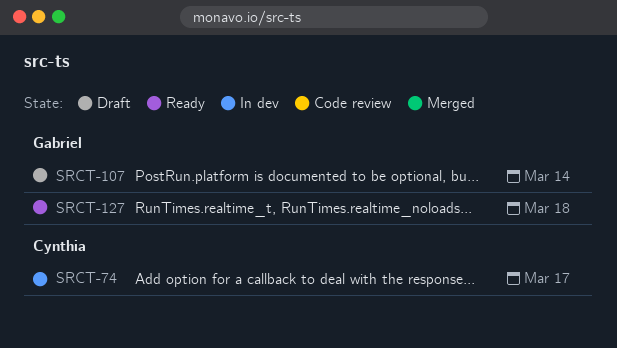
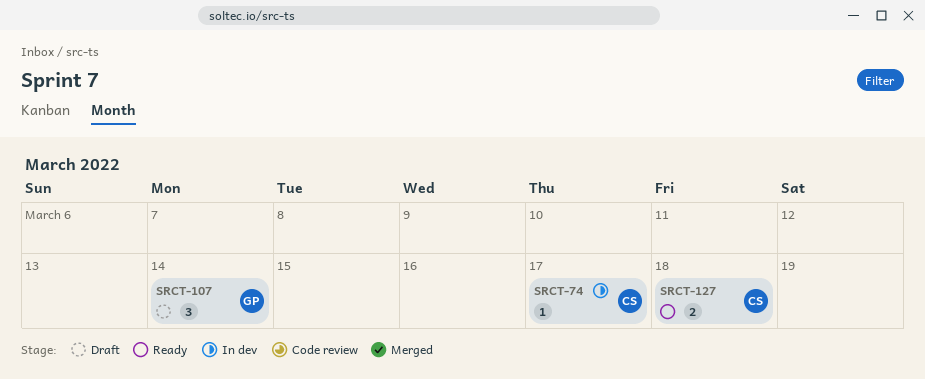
SRCT-127, owner: Gabriel -> Cynthia

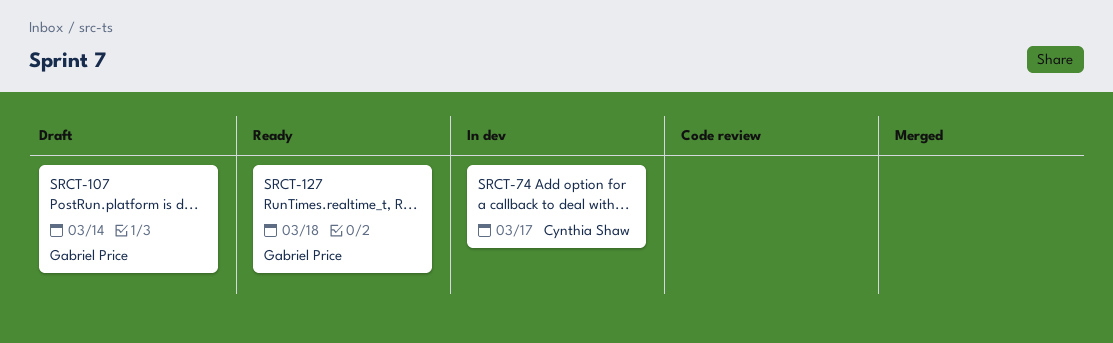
SRCT-127, owner: Cynthia Shaw -> Gabriel Price

